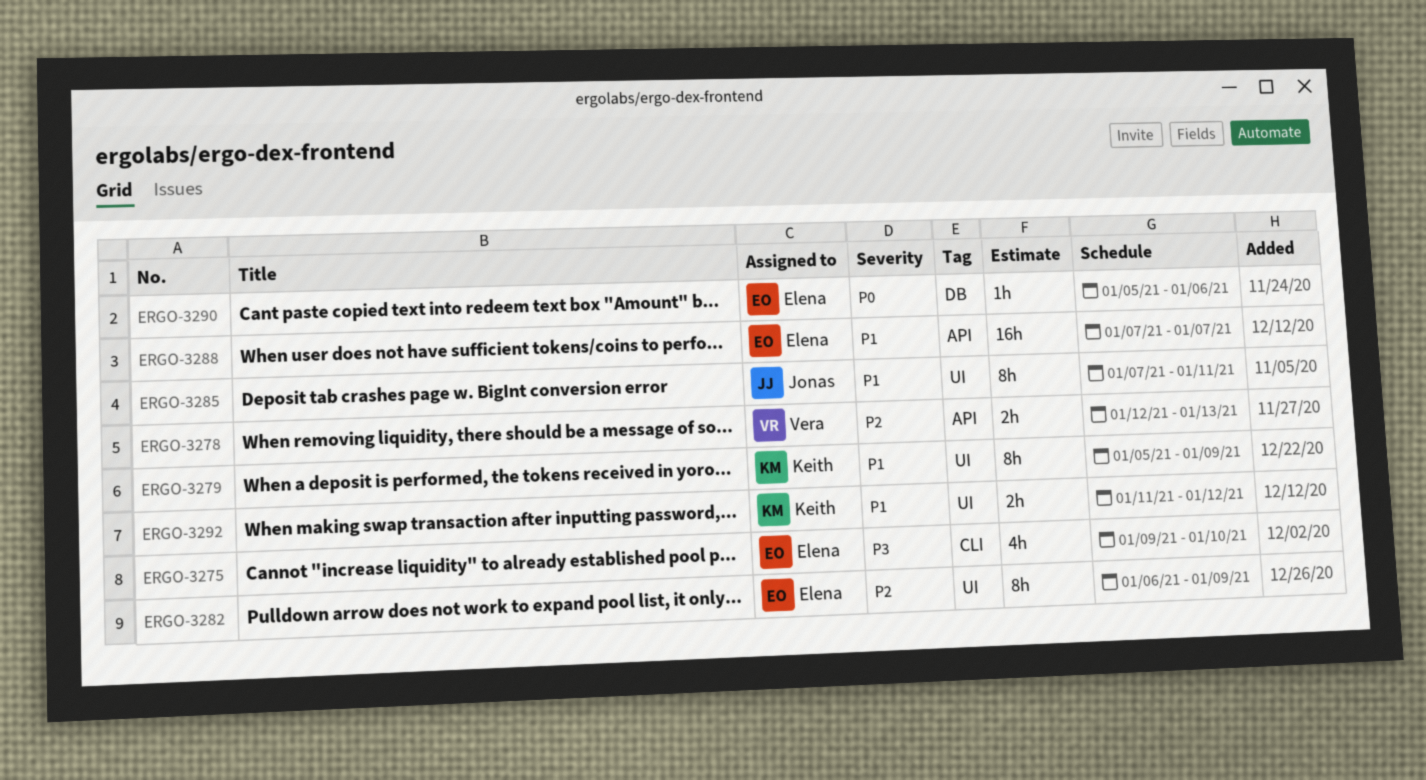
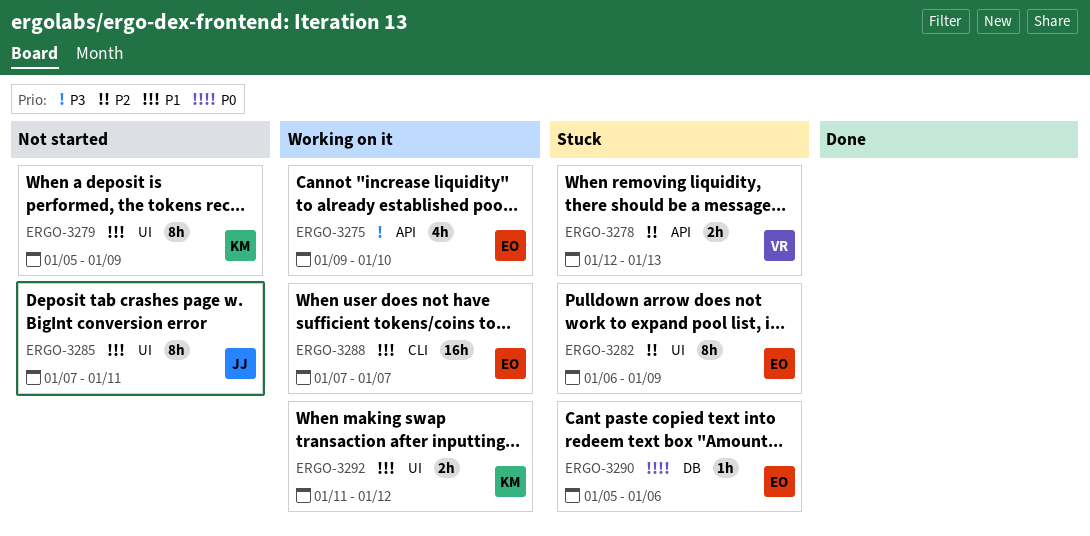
ERGO-3275, label: CLI -> API
ERGO-3288, label: API -> CLI

